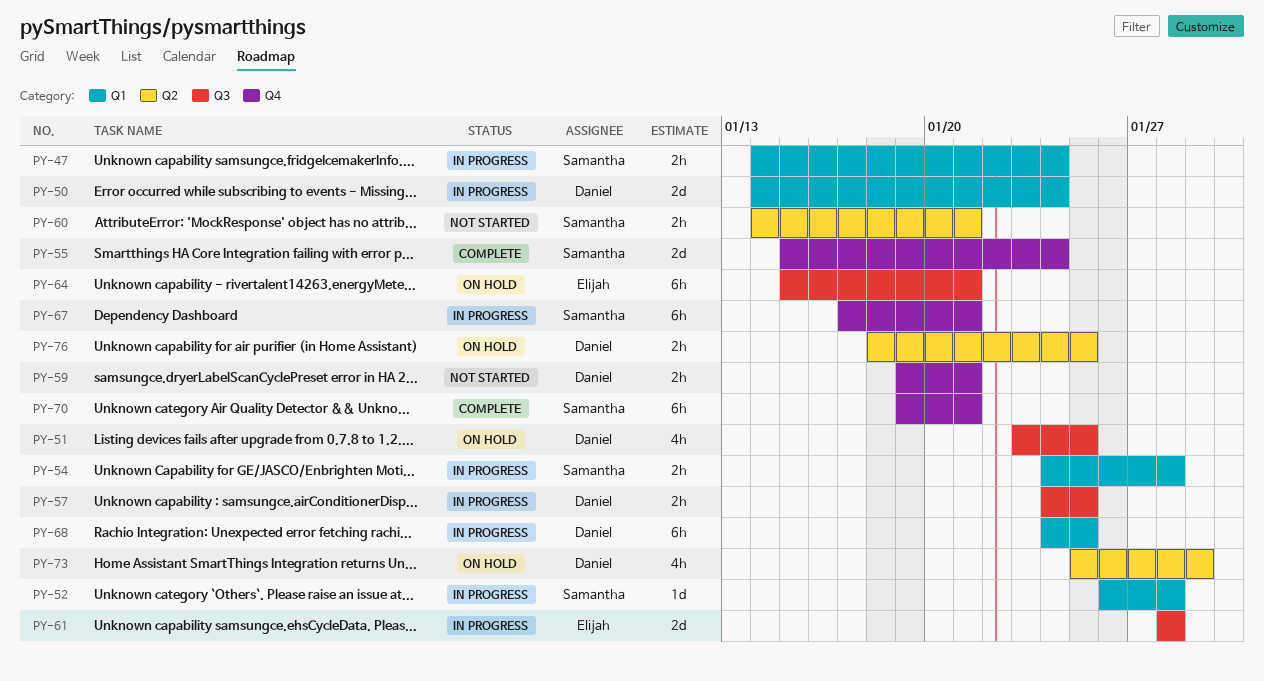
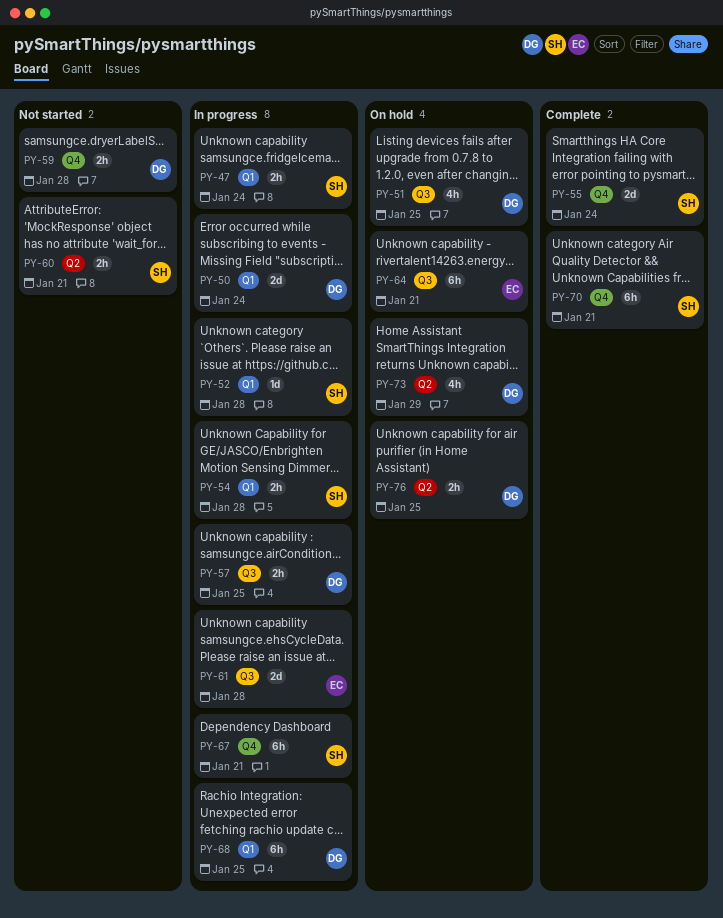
PY-59, due: Jan 21 -> Jan 28

